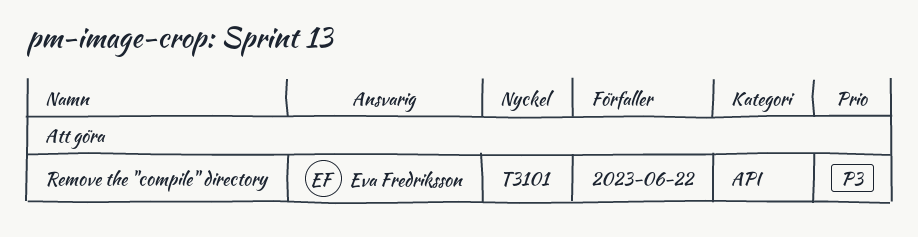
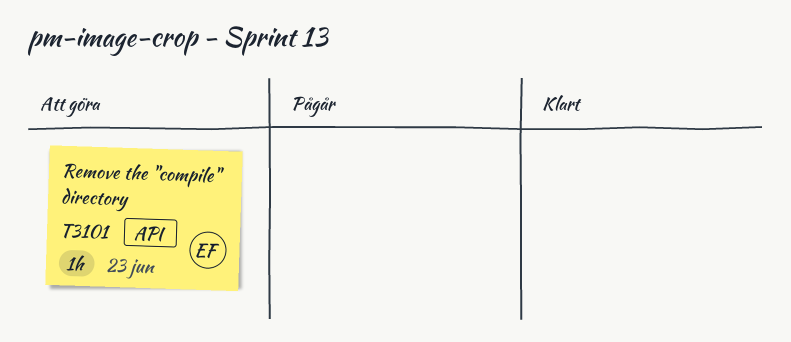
T3101, due: Jun 22 -> Jun 23

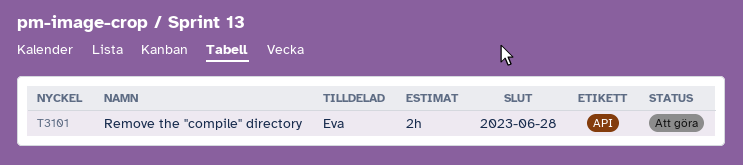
T3101, estimate: 1h -> 2h
T3101, due: Jun 23 -> Jun 28

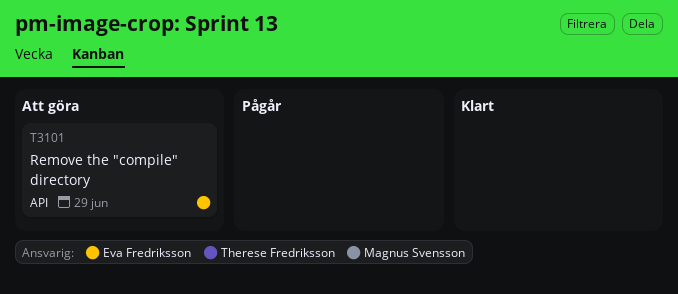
T3101, due: Jun 28 -> Jun 29

